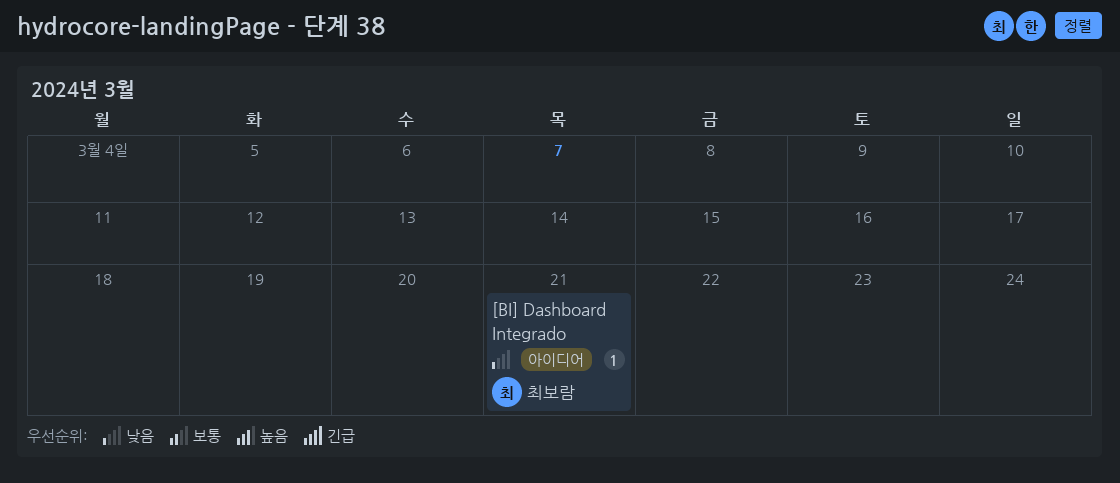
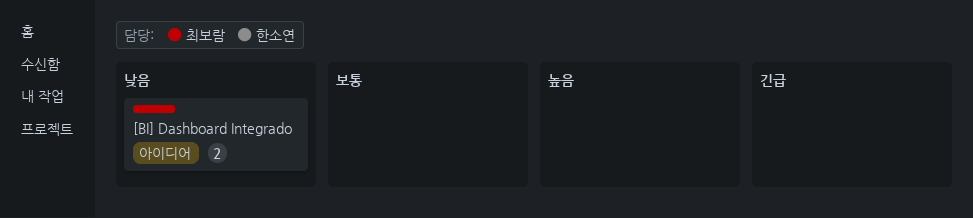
[BI] Dashboard Integrado, estimate: 1 -> 2

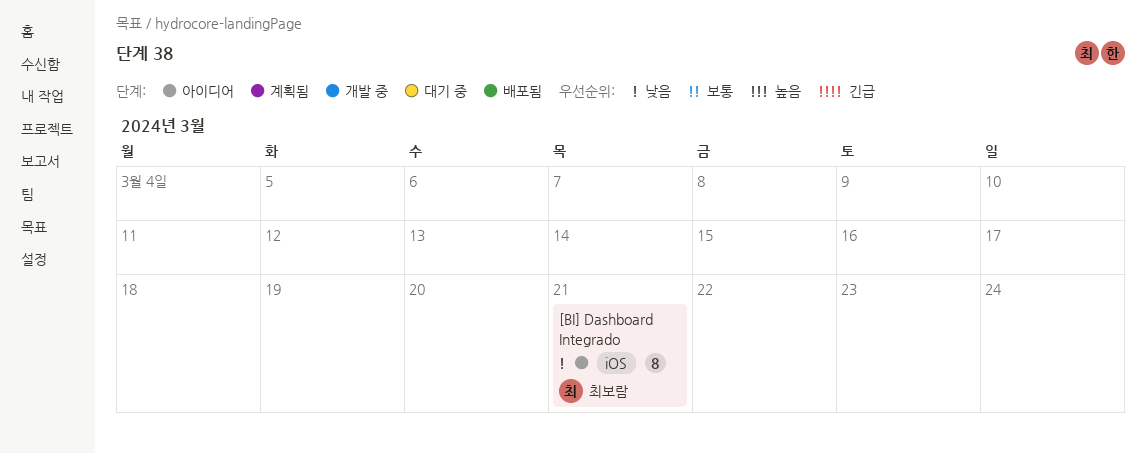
[BI] Dashboard Integrado, estimate: 2 -> 8

